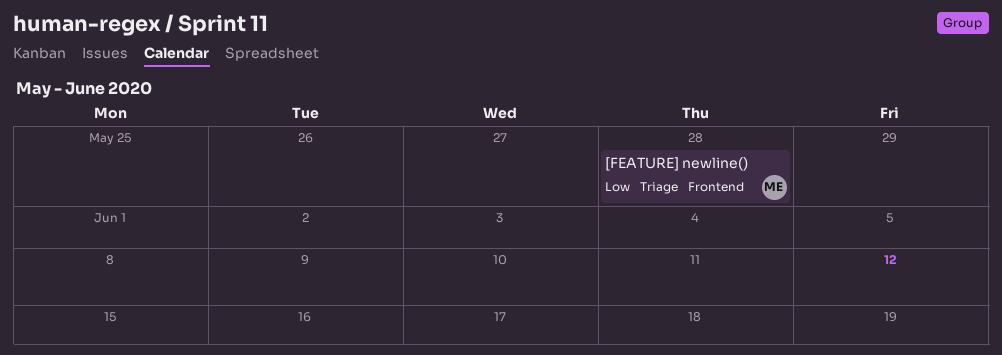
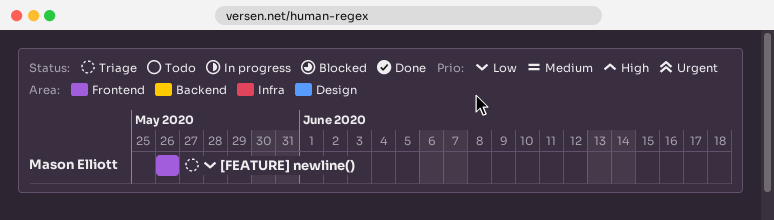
[FEATURE] newline(), due: May 28 -> May 26

